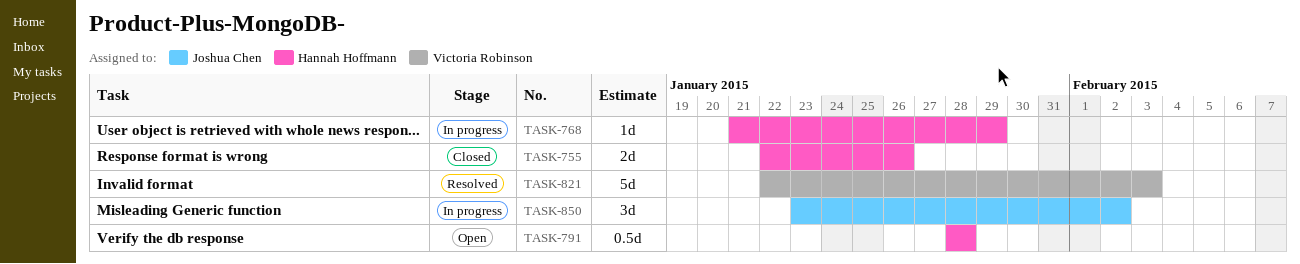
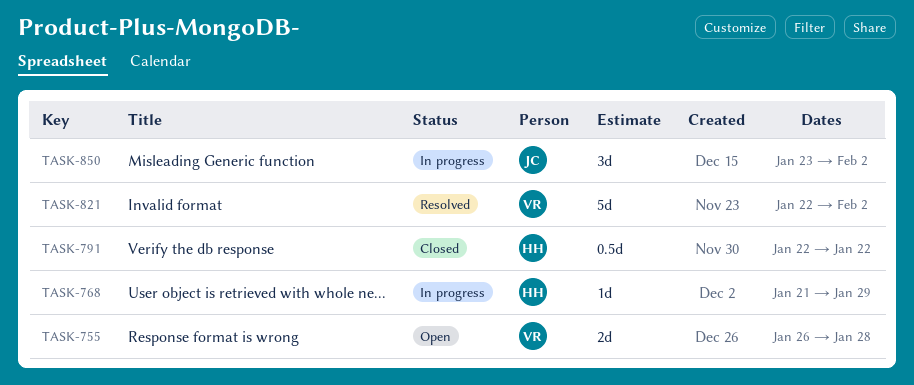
TASK-755, status: Closed -> Open
TASK-755, owner: Hannah Hoffmann -> Victoria Robinson
TASK-755, start: Jan 22 -> Jan 26
TASK-755, due: Jan 26 -> Jan 28
TASK-791, status: Open -> Closed
TASK-791, start: Jan 28 -> Jan 22
TASK-791, due: Jan 28 -> Jan 22
TASK-821, due: Feb 3 -> Feb 2

